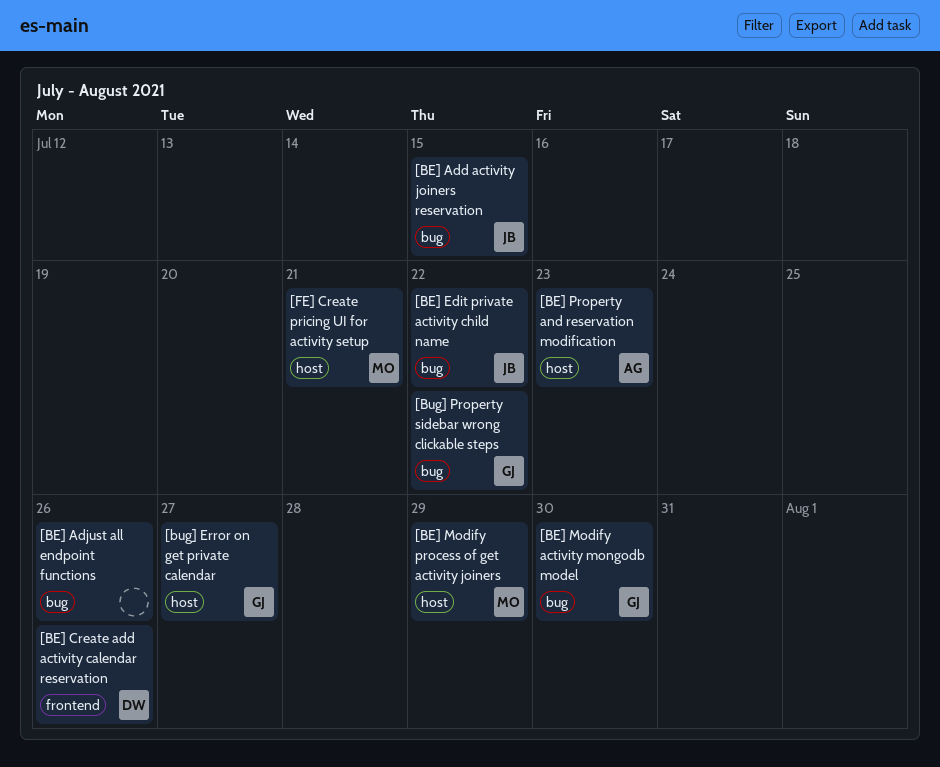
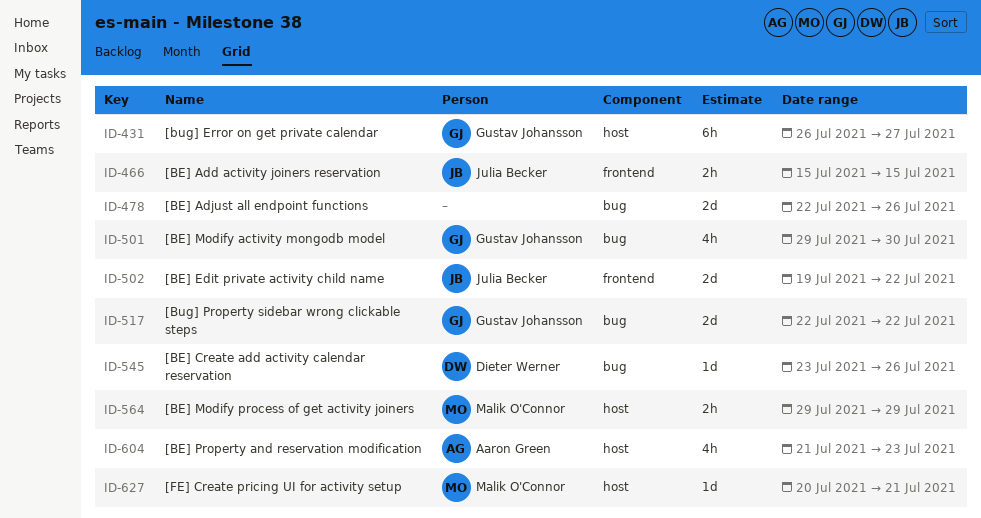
[BE] Add activity joiners reservation, label: bug -> frontend
[BE] Create add activity calendar reservation, label: frontend -> bug
[BE] Edit private activity child name, label: bug -> frontend

